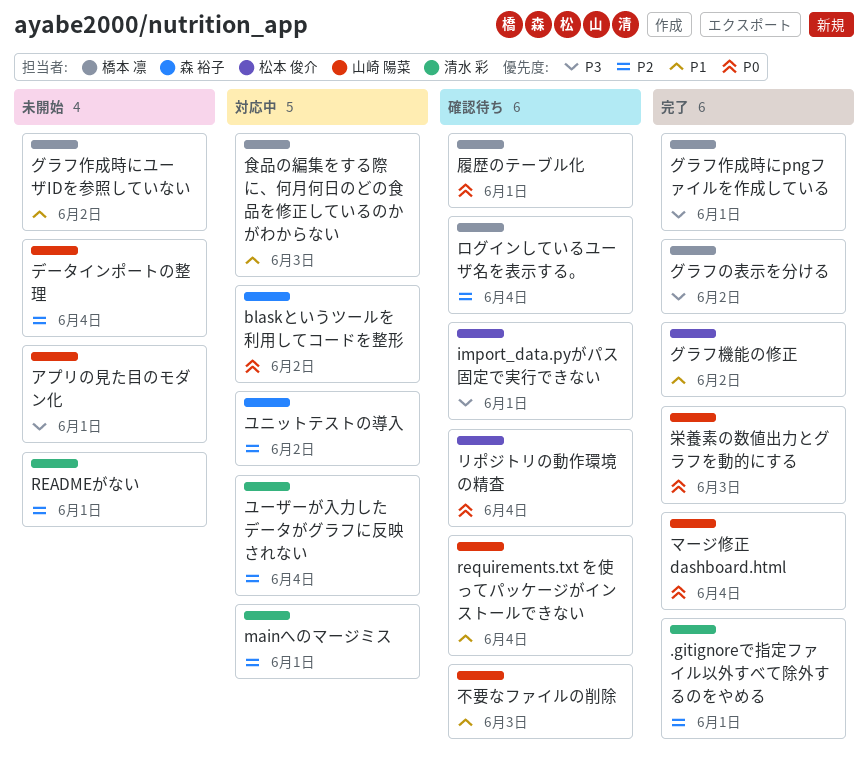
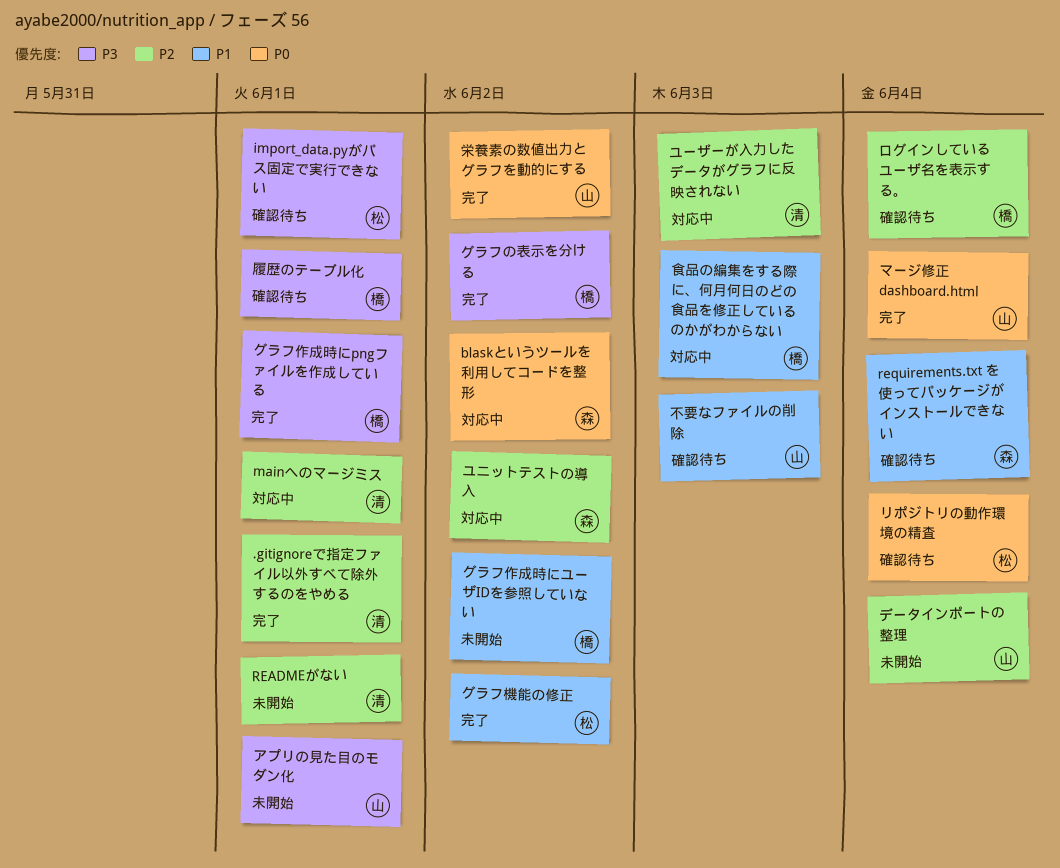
requirements.txt を使ってパッケージがインストールできない, owner: 山崎 陽菜 -> 森 裕子
ユーザーが入力したデータがグラフに反映されない, due: Jun 4 -> Jun 3
履歴のテーブル化, priority: P0 -> P3
栄養素の数値出力とグラフを動的にする, due: Jun 3 -> Jun 2

